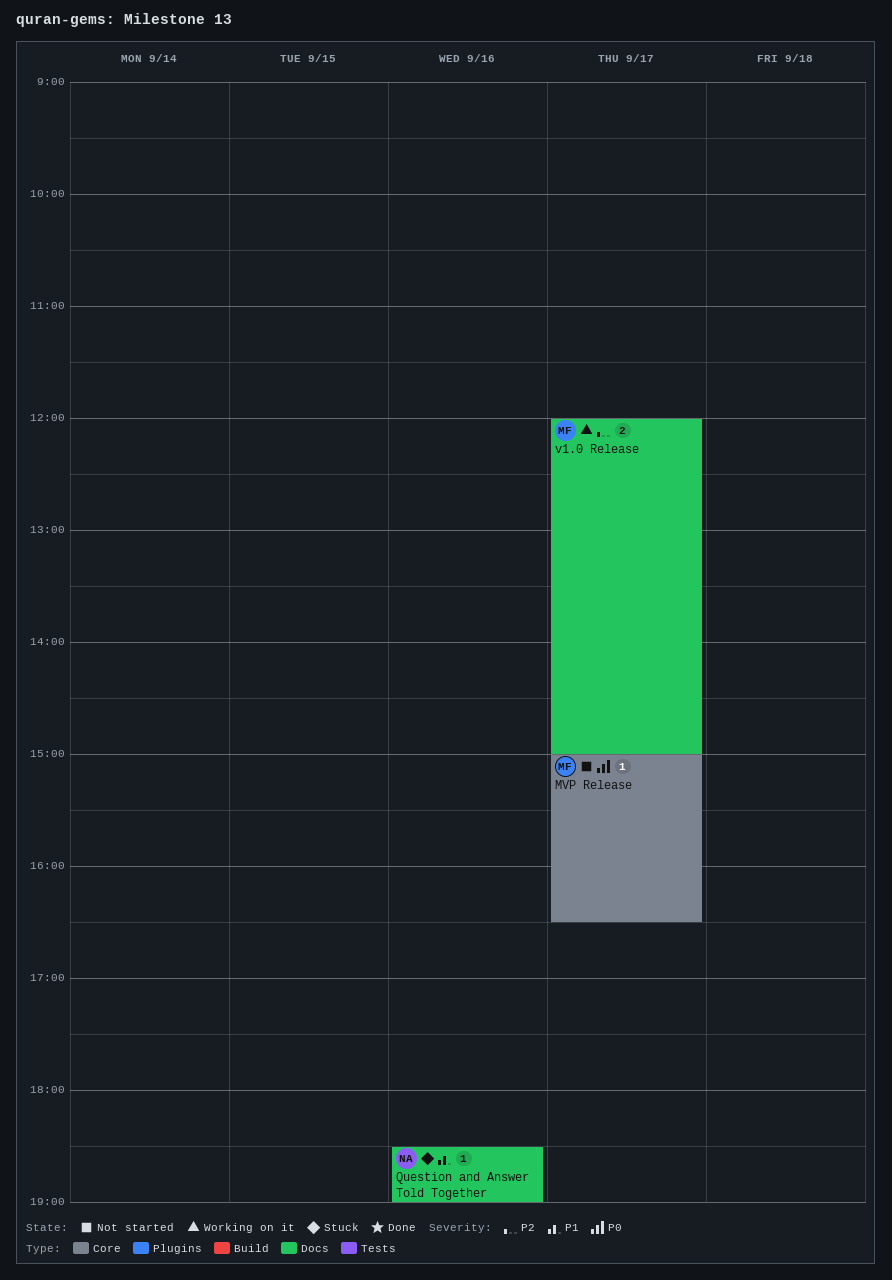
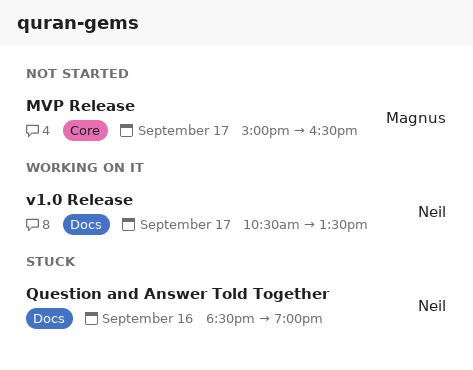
v1.0 Release, owner: Magnus -> Neil
v1.0 Release, begins: 12:00 -> 10:30
v1.0 Release, ends: 15:00 -> 13:30

